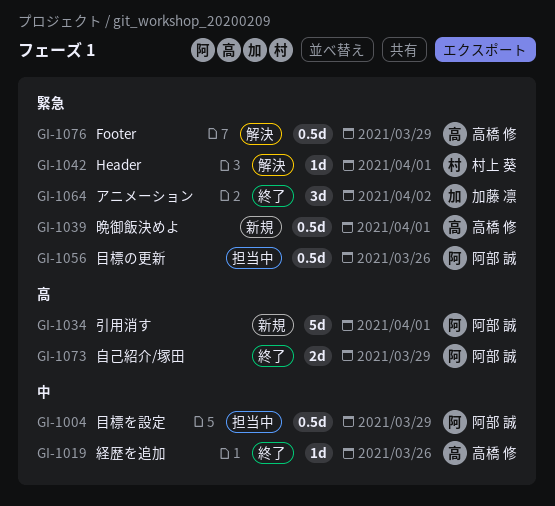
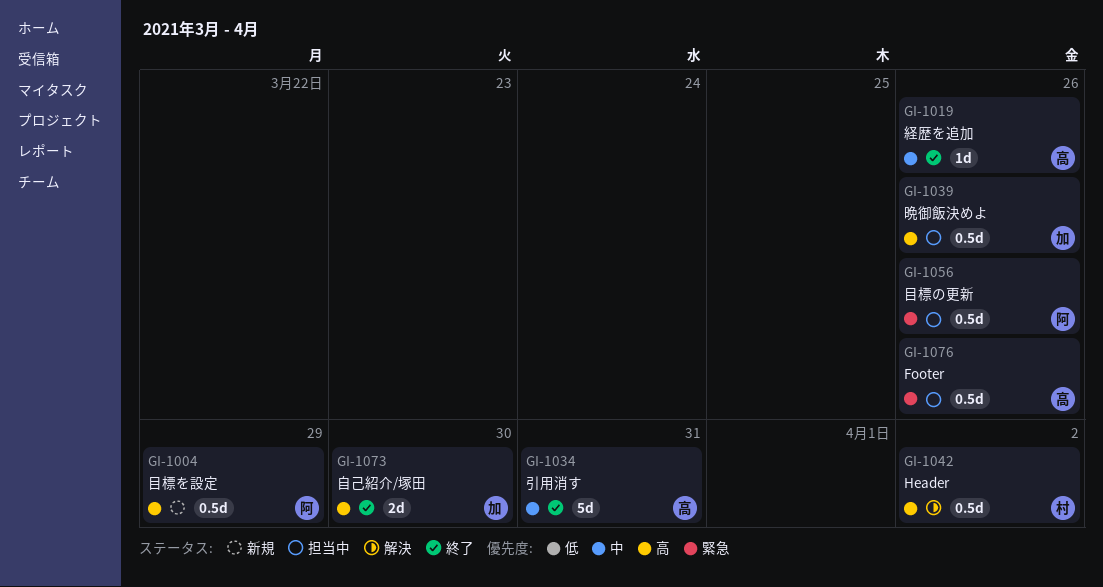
GI-1004, status: 担当中 -> 新規
GI-1004, priority: 中 -> 高
GI-1034, status: 新規 -> 終了
GI-1034, owner: 阿部 誠 -> 高橋 修
GI-1034, priority: 高 -> 中
GI-1034, due: Apr 1 -> Mar 31
GI-1039, status: 新規 -> 担当中
GI-1039, owner: 高橋 修 -> 加藤 凛
GI-1039, priority: 緊急 -> 高
GI-1039, due: Apr 1 -> Mar 26
GI-1042, priority: 緊急 -> 高
GI-1042, estimate: 1d -> 0.5d
GI-1042, due: Apr 1 -> Apr 2
GI-1064: present -> none
GI-1073, owner: 阿部 誠 -> 加藤 凛
GI-1073, due: Mar 29 -> Mar 30
GI-1076, status: 解決 -> 担当中
GI-1076, due: Mar 29 -> Mar 26

